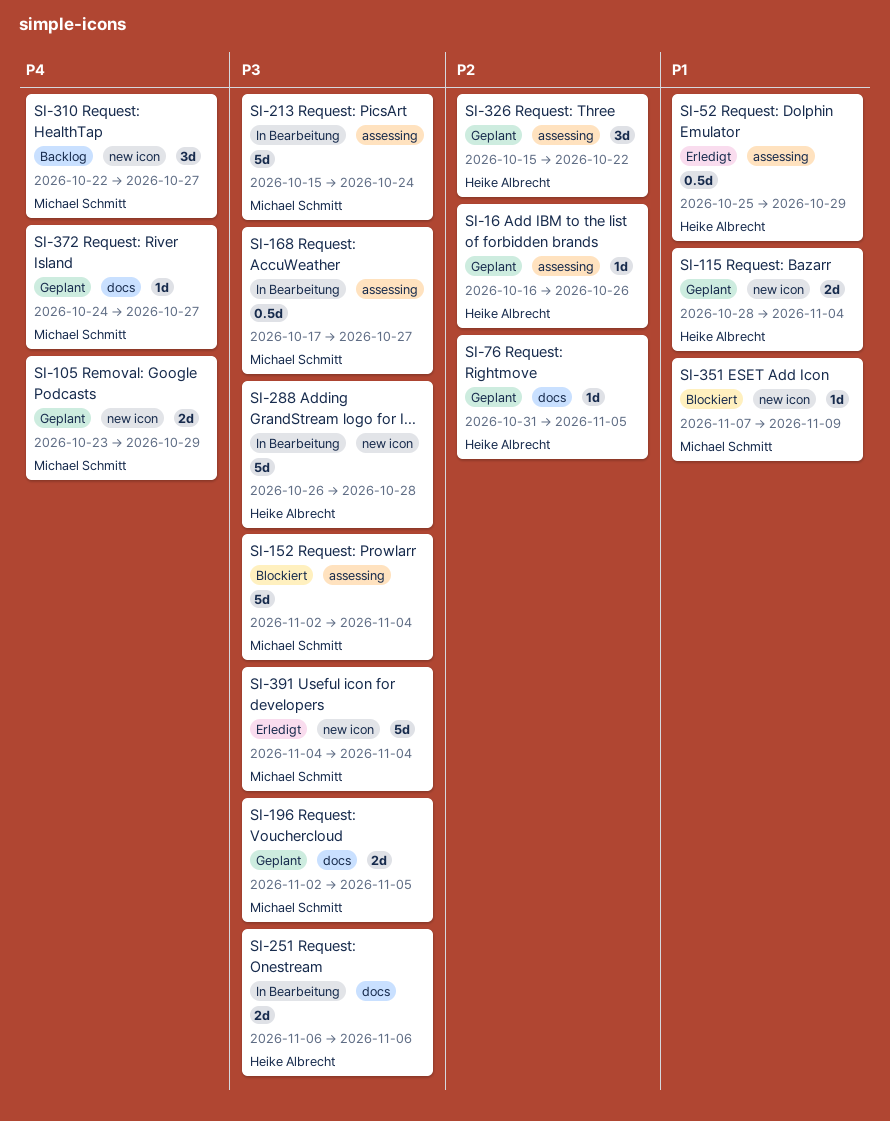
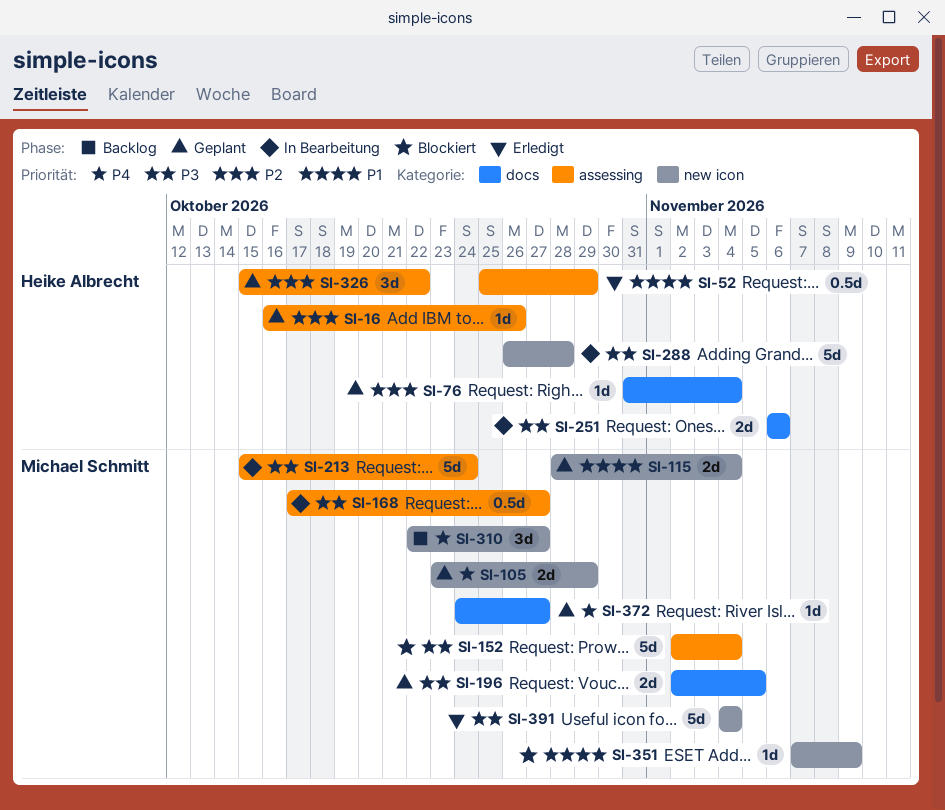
SI-76, due: Nov 5 -> Nov 4
SI-115, owner: Heike Albrecht -> Michael Schmitt

